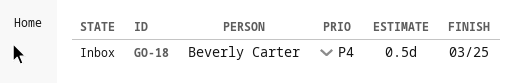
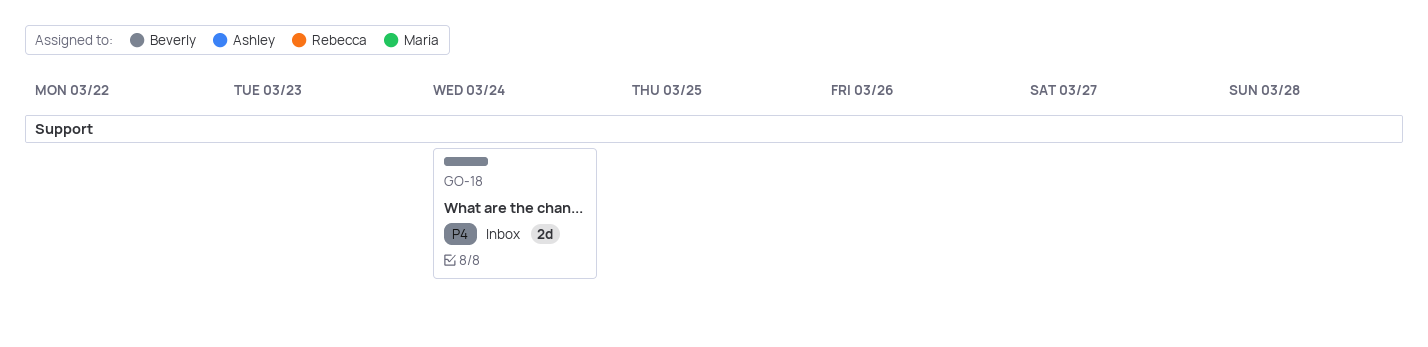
GO-18, estimate: 0.5d -> 2d
GO-18, due: Mar 25 -> Mar 24

